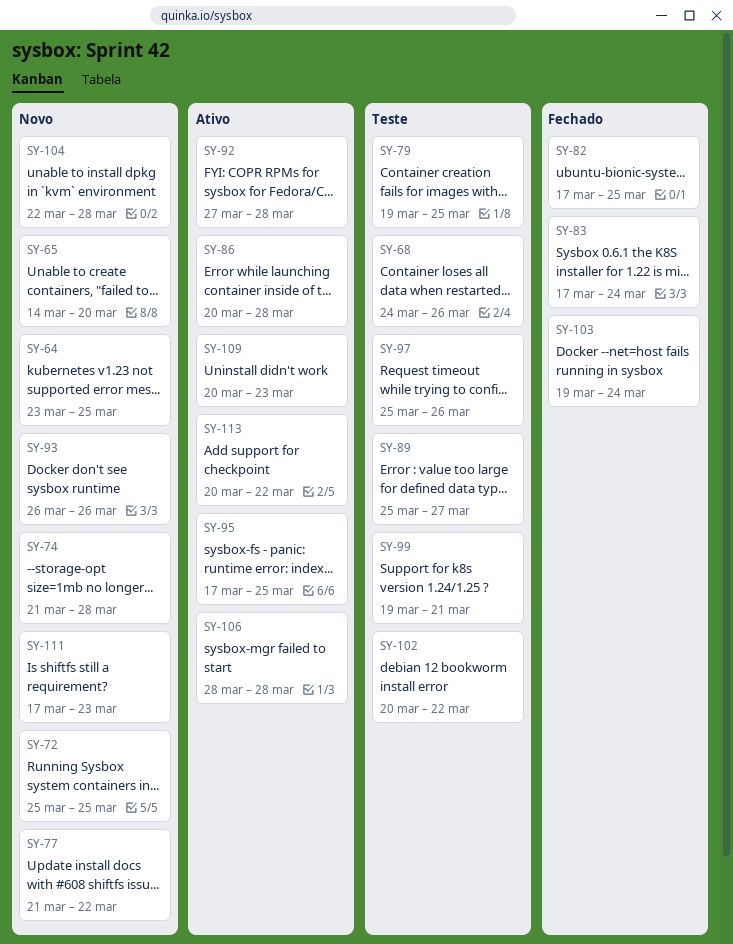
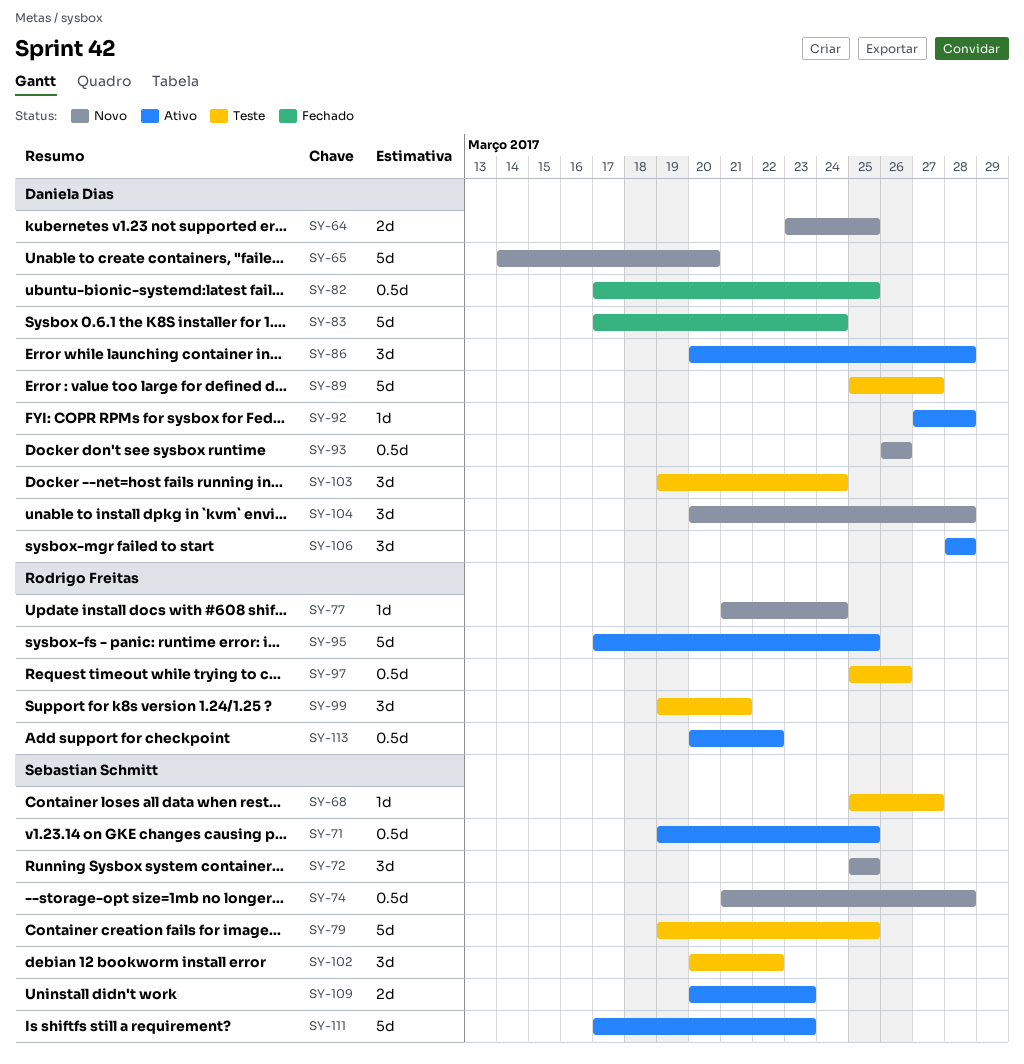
SY-68, start: Mar 24 -> Mar 25
SY-68, due: Mar 26 -> Mar 27
SY-71: none -> present
SY-77, due: Mar 22 -> Mar 24
SY-103, status: Fechado -> Teste
SY-104, start: Mar 22 -> Mar 20
SY-111, status: Novo -> Ativo

